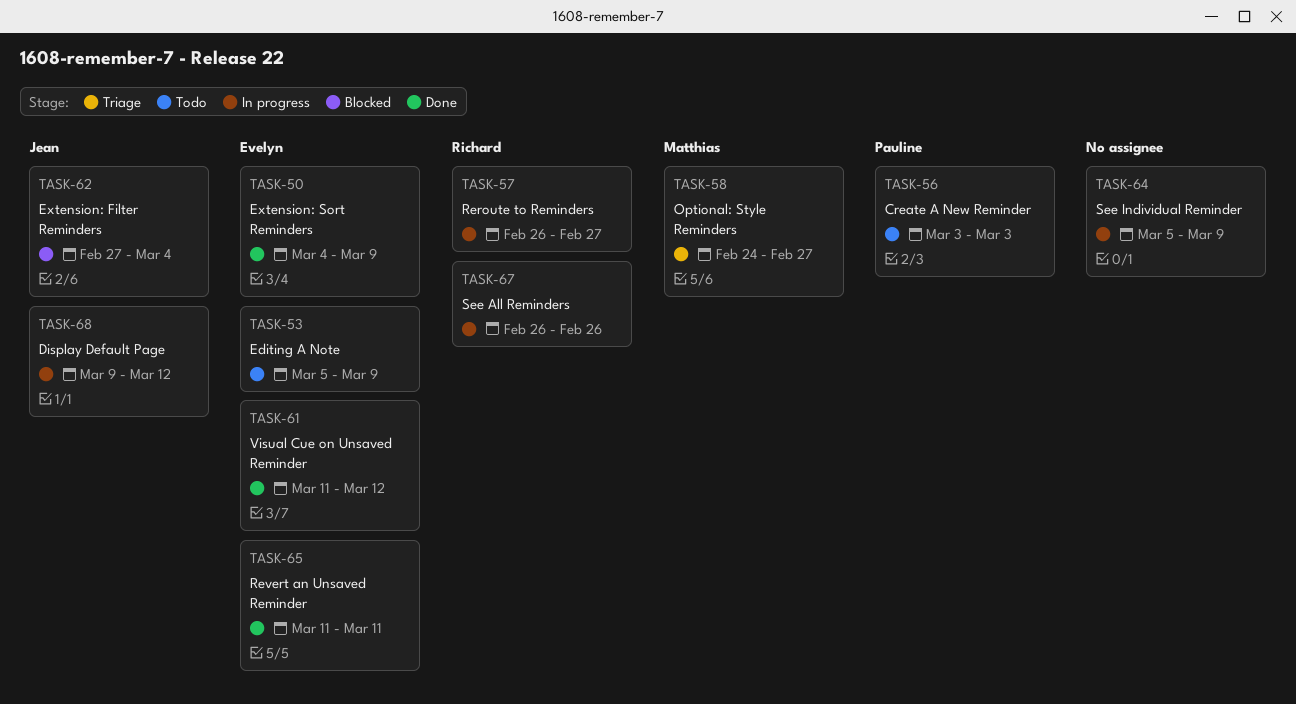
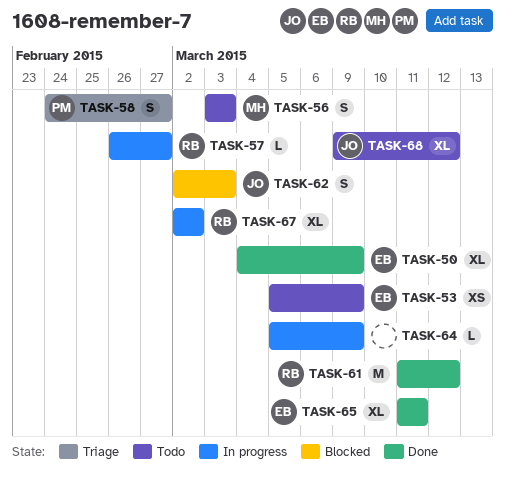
TASK-56, owner: Pauline -> Matthias
TASK-58, owner: Matthias -> Pauline
TASK-61, owner: Evelyn -> Richard
TASK-62, start: Feb 27 -> Mar 2
TASK-62, due: Mar 4 -> Mar 3
TASK-67, start: Feb 26 -> Mar 2
TASK-67, due: Feb 26 -> Mar 2
TASK-68, status: In progress -> Todo

